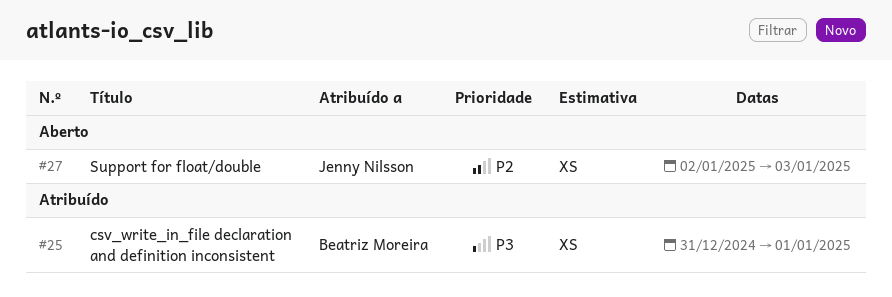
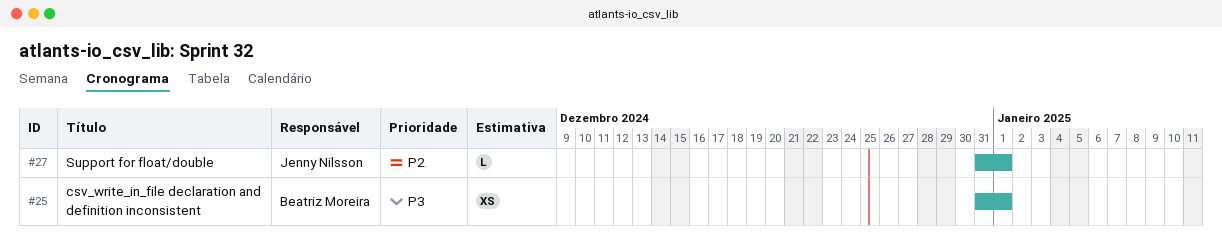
#27, estimate: XS -> L
#27, start: Jan 2 -> Dec 31
#27, due: Jan 3 -> Jan 1

